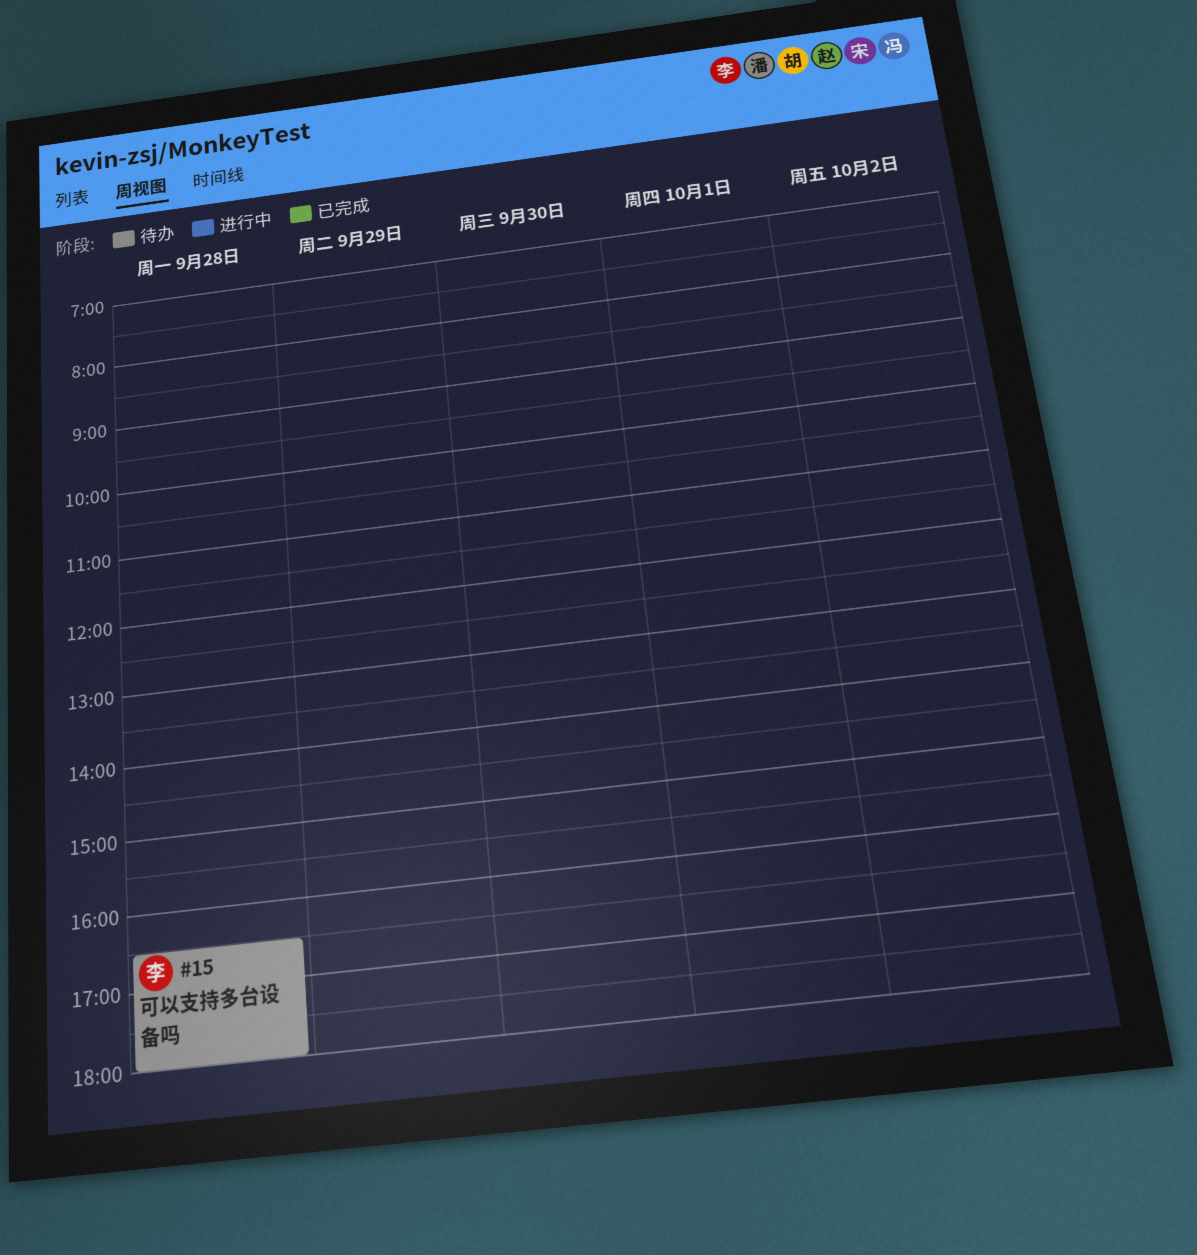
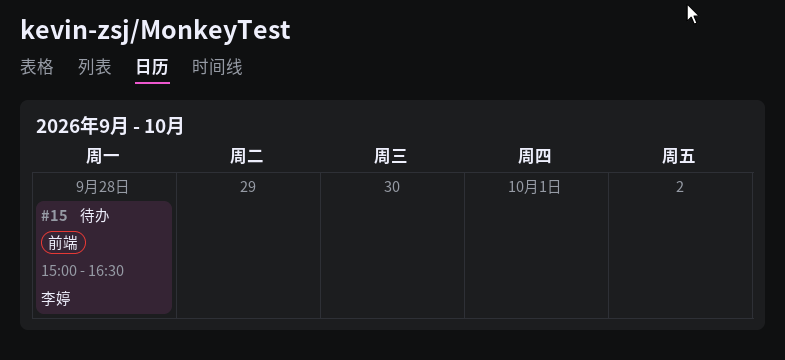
#15, begins: 16:30 -> 15:00
#15, ends: 18:00 -> 16:30

